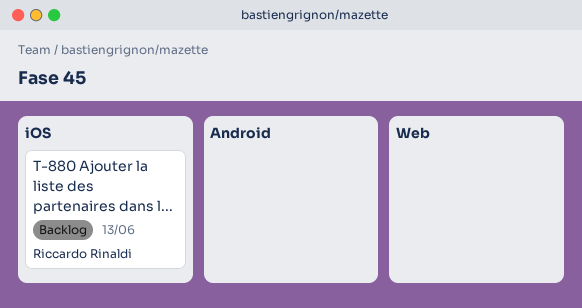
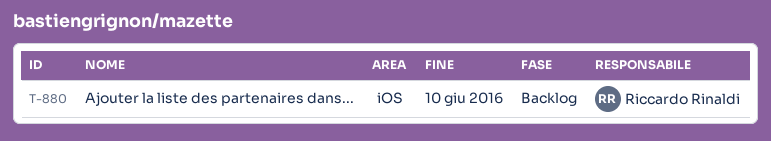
T-880, due: Jun 13 -> Jun 10

